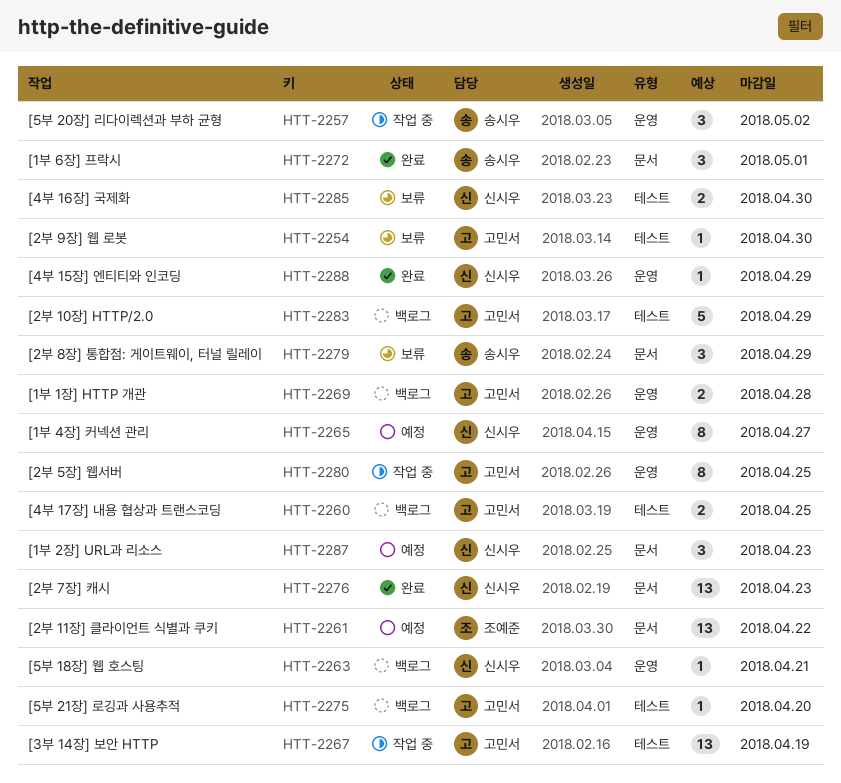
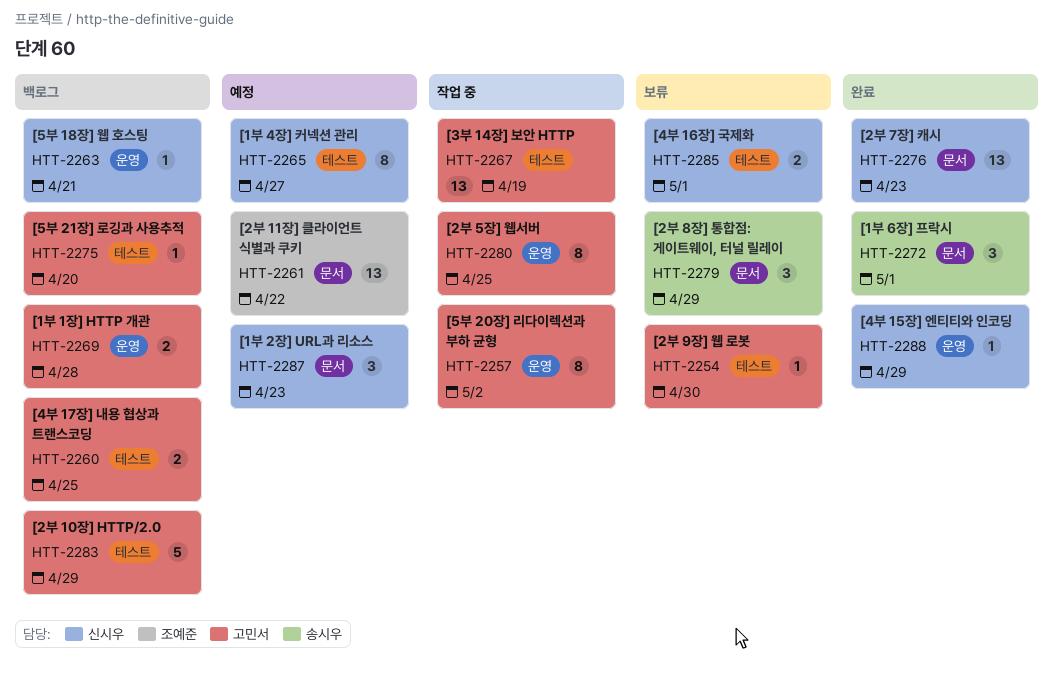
HTT-2257, owner: 송시우 -> 고민서
HTT-2257, estimate: 3 -> 8
HTT-2265, label: 운영 -> 테스트
HTT-2285, due: Apr 30 -> May 1

